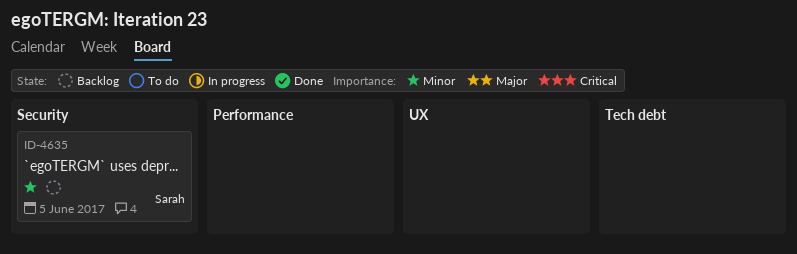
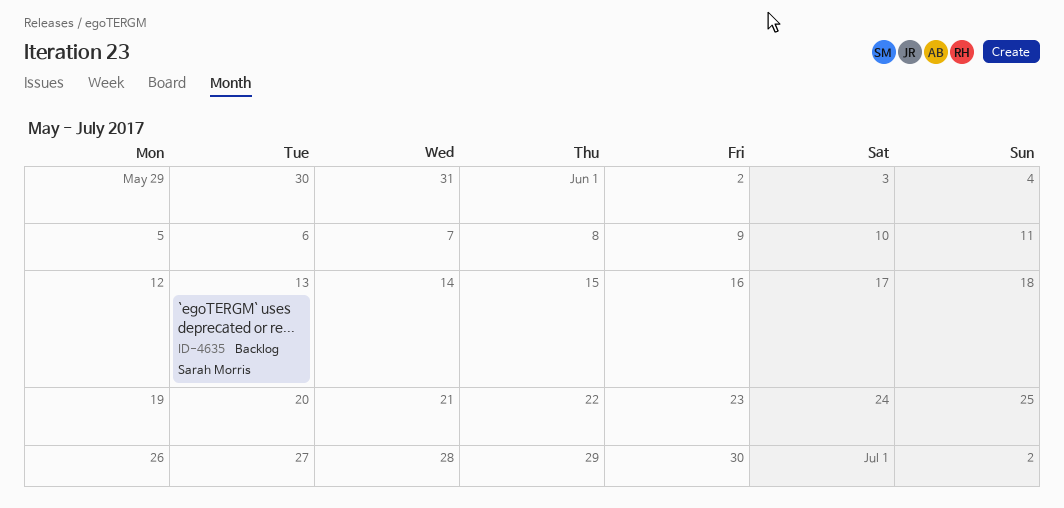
ID-4635, due: Jun 5 -> Jun 13

